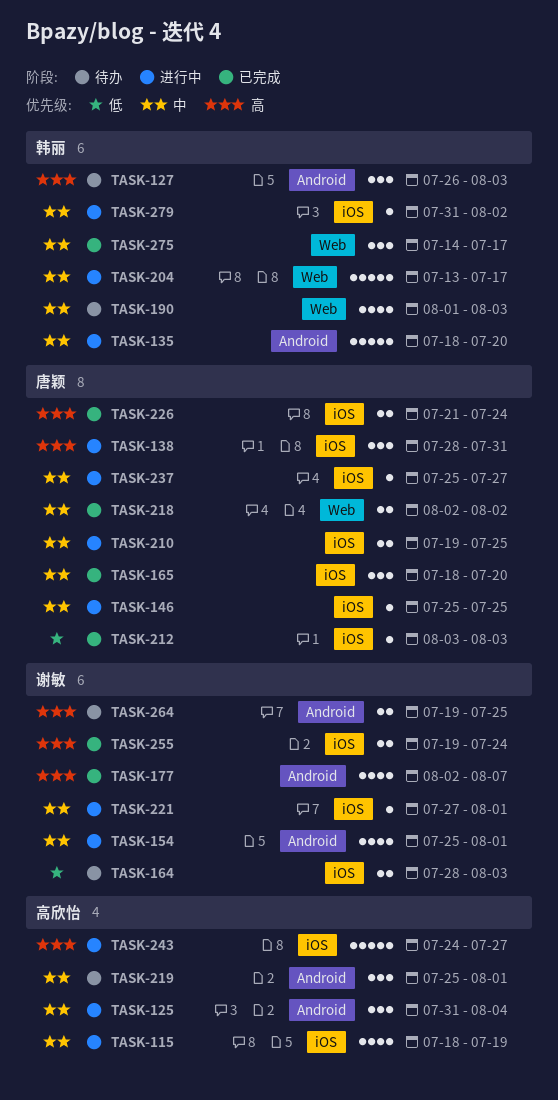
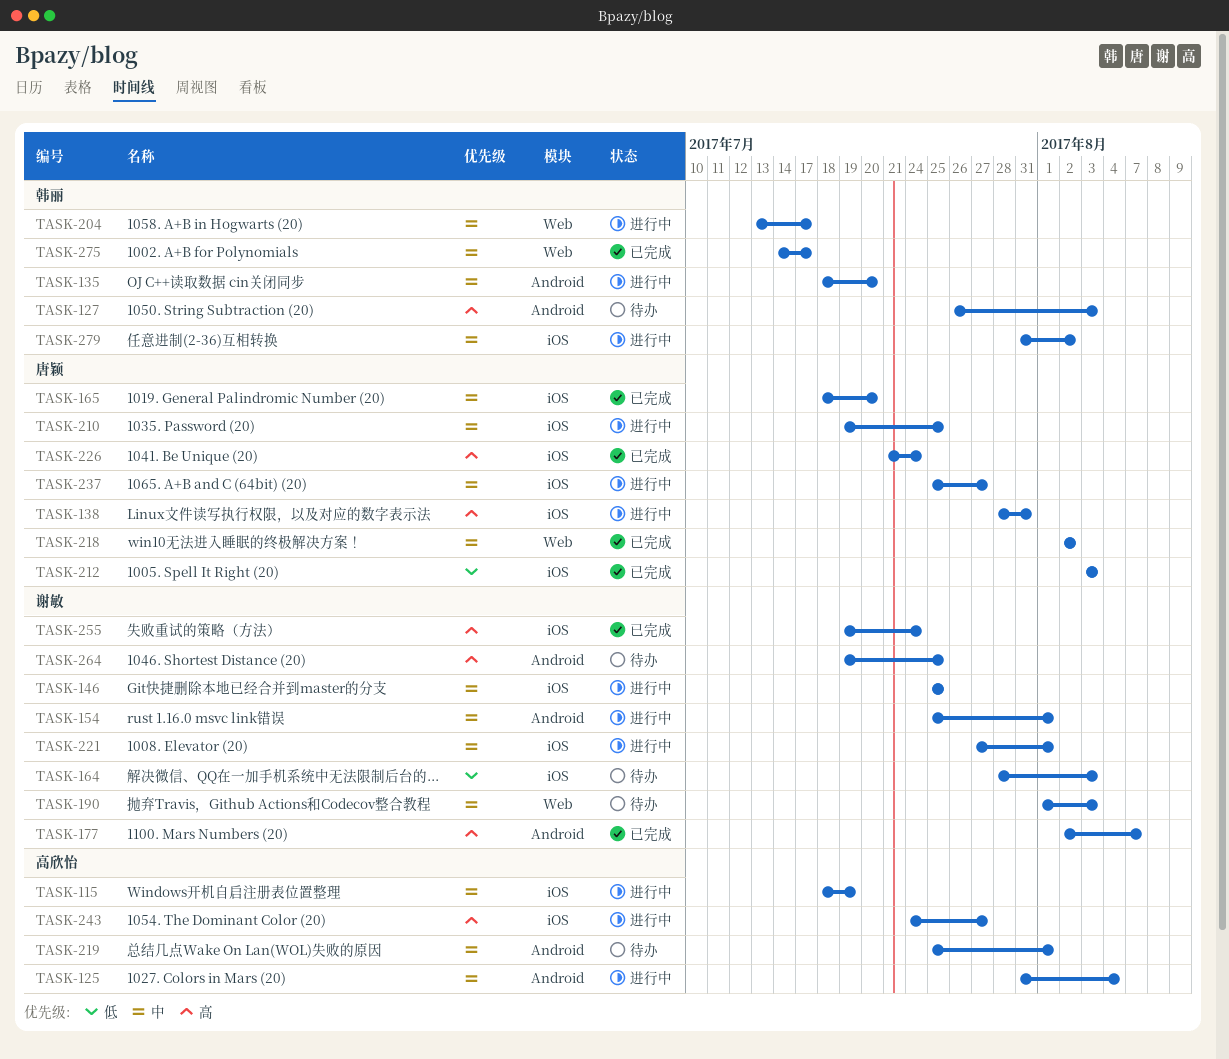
TASK-146, owner: 唐颖 -> 谢敏
TASK-190, owner: 韩丽 -> 谢敏

